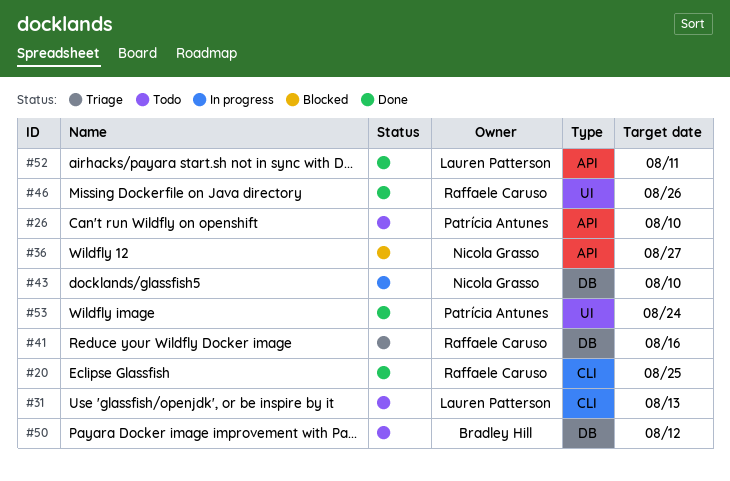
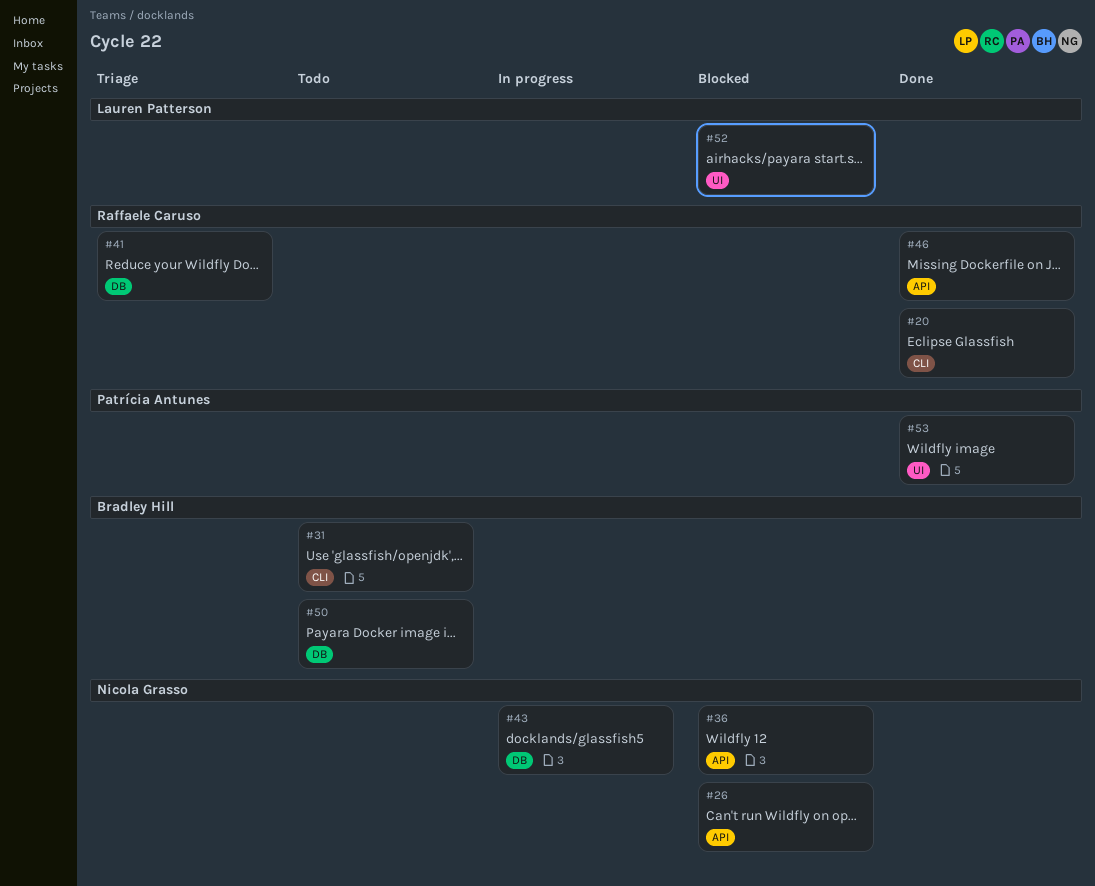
#26, status: Todo -> Blocked
#26, owner: Patrícia Antunes -> Nicola Grasso
#31, owner: Lauren Patterson -> Bradley Hill
#46, label: UI -> API
#52, status: Done -> Blocked
#52, label: API -> UI

